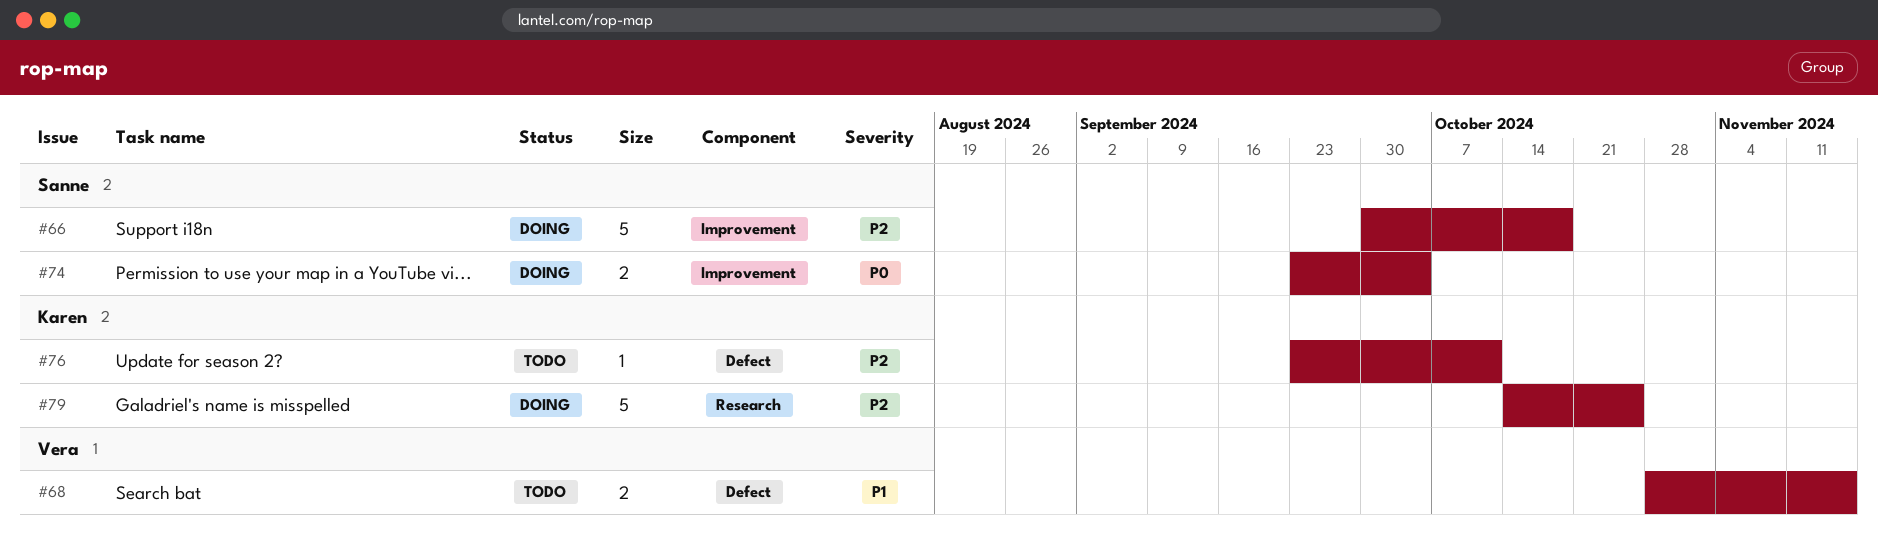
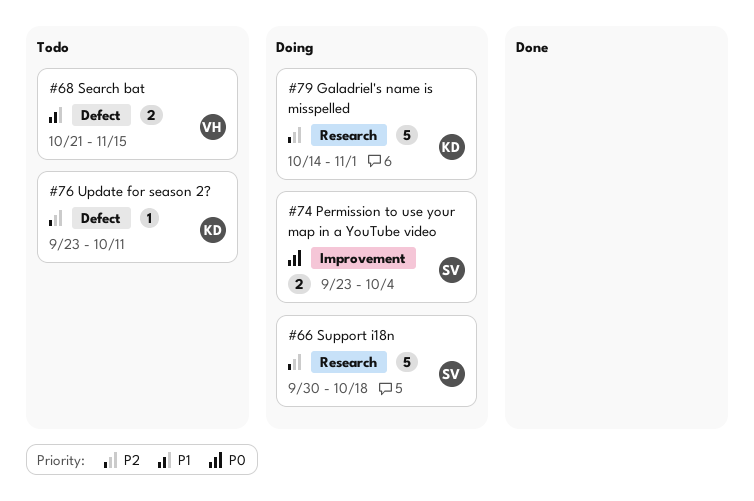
#66, label: Improvement -> Research
#68, start: Oct 28 -> Oct 21
#79, due: Oct 25 -> Nov 1

